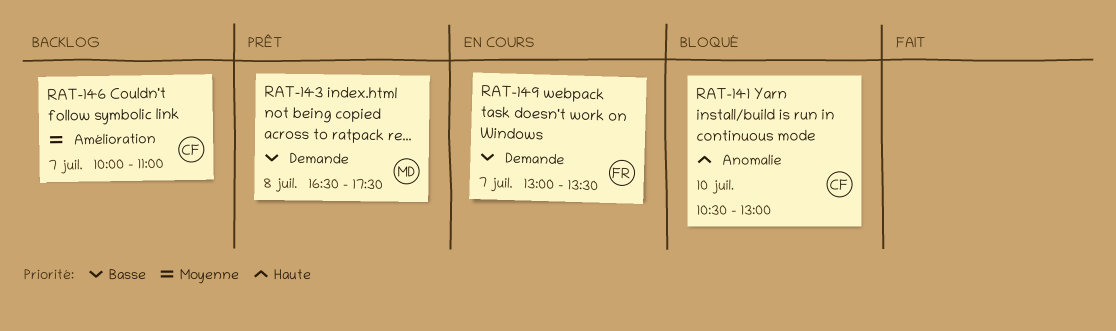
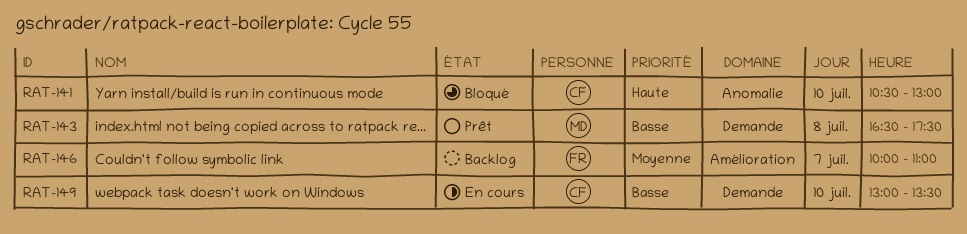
RAT-146, owner: CF -> FR
RAT-149, owner: FR -> CF
RAT-149, day: Jul 7 -> Jul 10

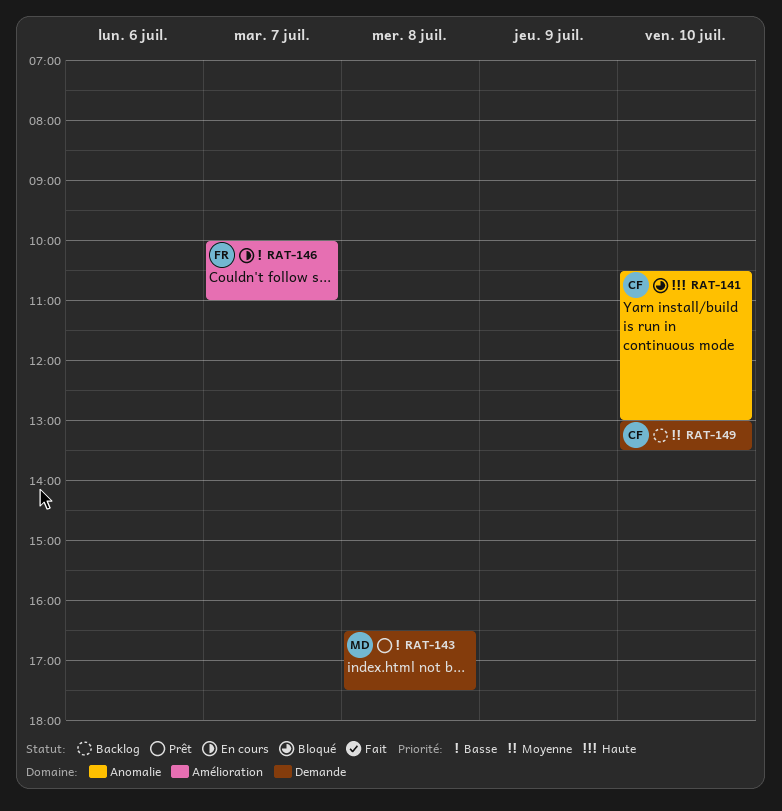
RAT-146, status: Backlog -> En cours
RAT-146, priority: Moyenne -> Basse
RAT-149, status: En cours -> Backlog
RAT-149, priority: Basse -> Moyenne

